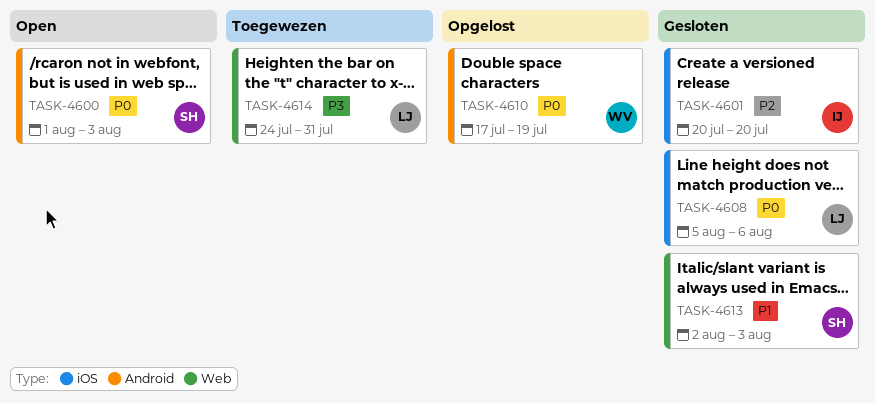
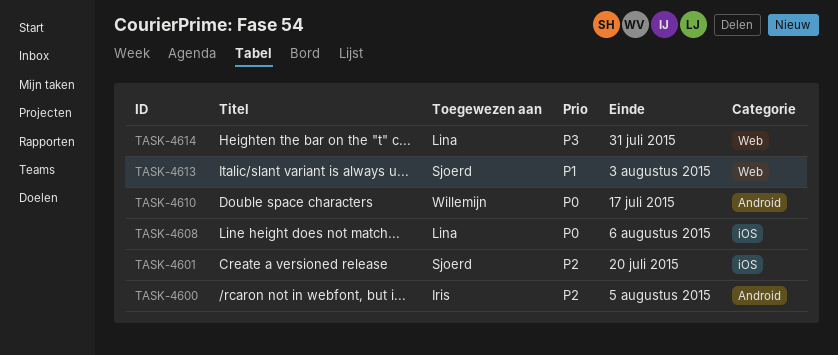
TASK-4600, owner: Sjoerd -> Iris
TASK-4600, priority: P0 -> P2
TASK-4600, due: Aug 3 -> Aug 5
TASK-4601, owner: Iris -> Sjoerd
TASK-4610, due: Jul 19 -> Jul 17

